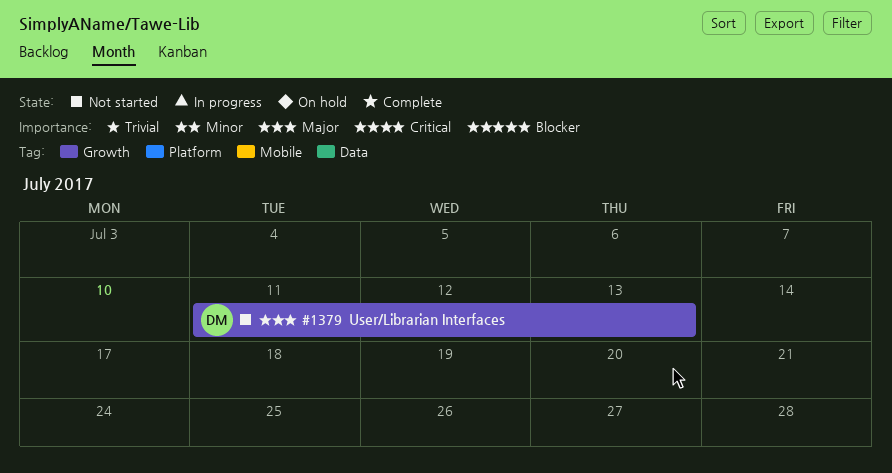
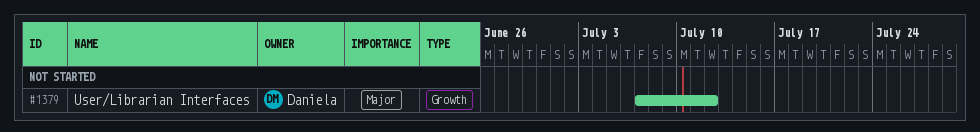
#1379, start: Jul 11 -> Jul 7
#1379, due: Jul 13 -> Jul 12

